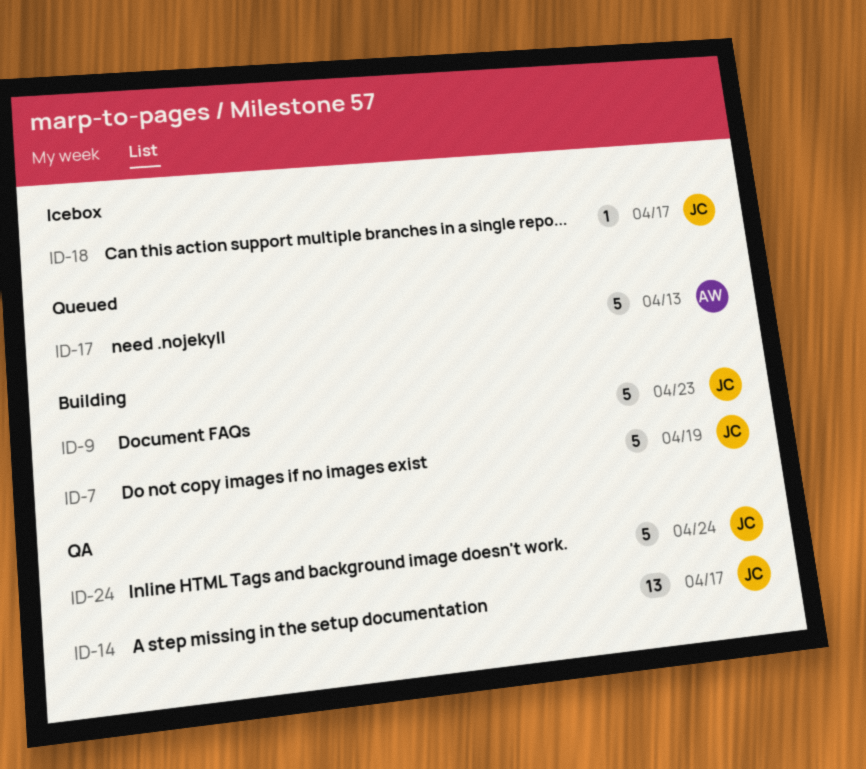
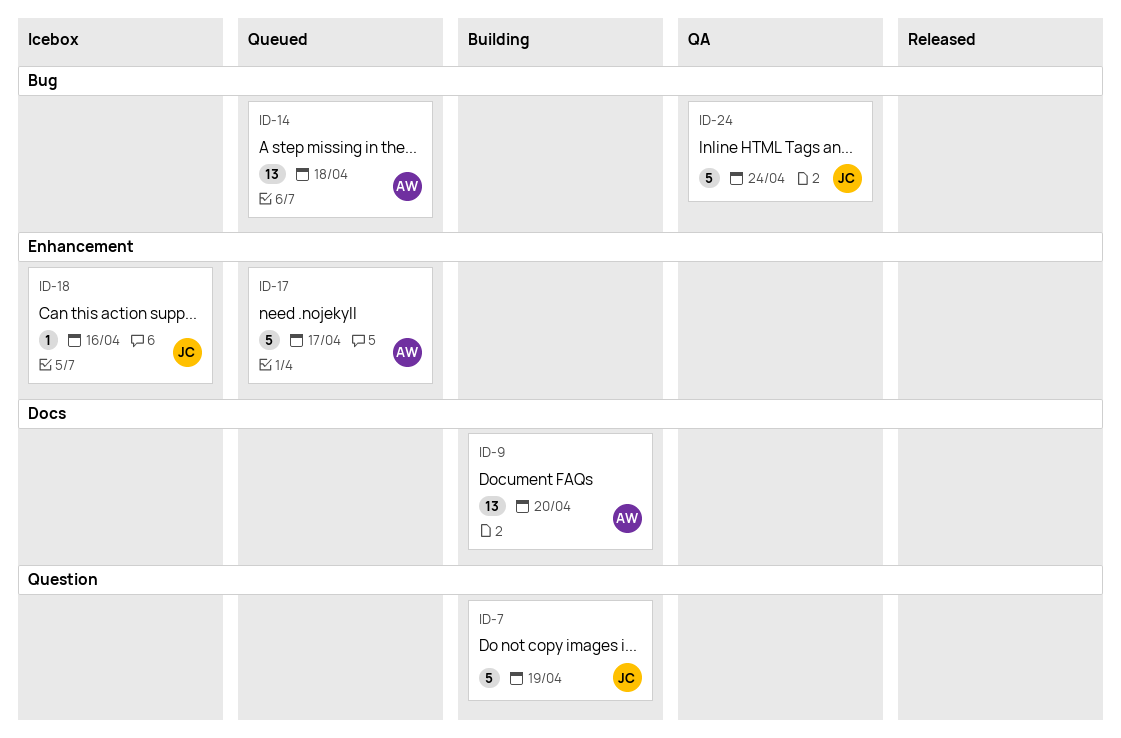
ID-9, owner: JC -> AW
ID-9, estimate: 5 -> 13
ID-9, due: Apr 23 -> Apr 20
ID-14, status: QA -> Queued
ID-14, owner: JC -> AW
ID-14, due: Apr 17 -> Apr 18
ID-17, due: Apr 13 -> Apr 17
ID-18, due: Apr 17 -> Apr 16

